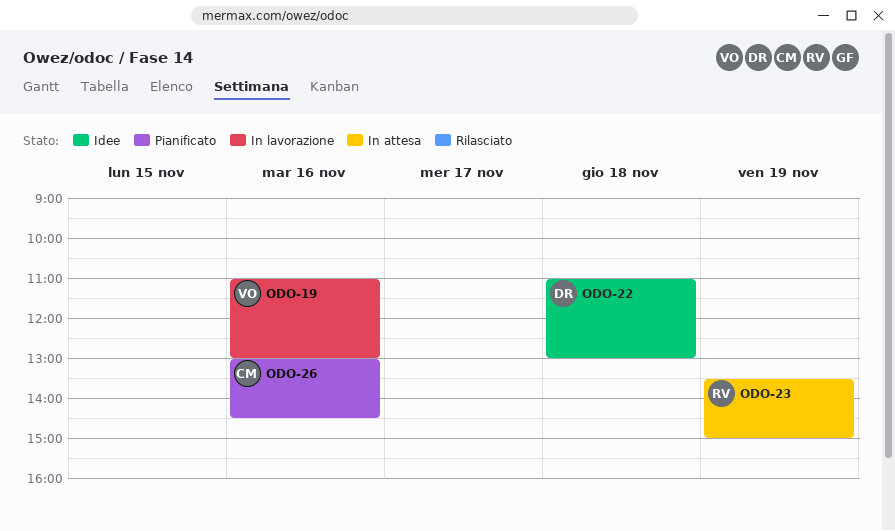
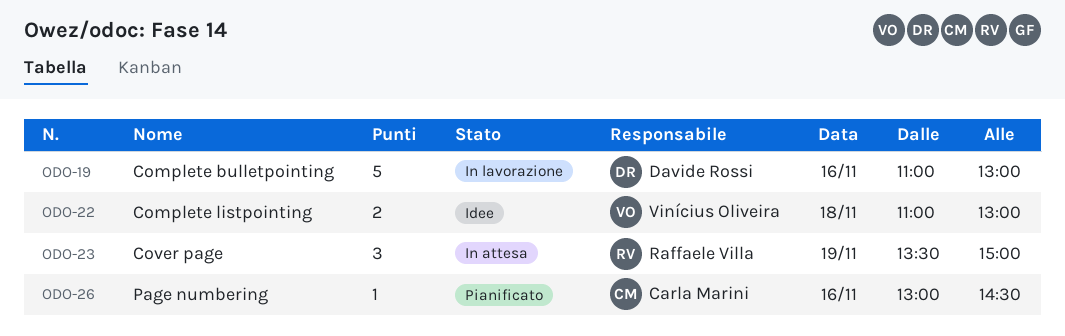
ODO-19, owner: Vinícius Oliveira -> Davide Rossi
ODO-22, owner: Davide Rossi -> Vinícius Oliveira

